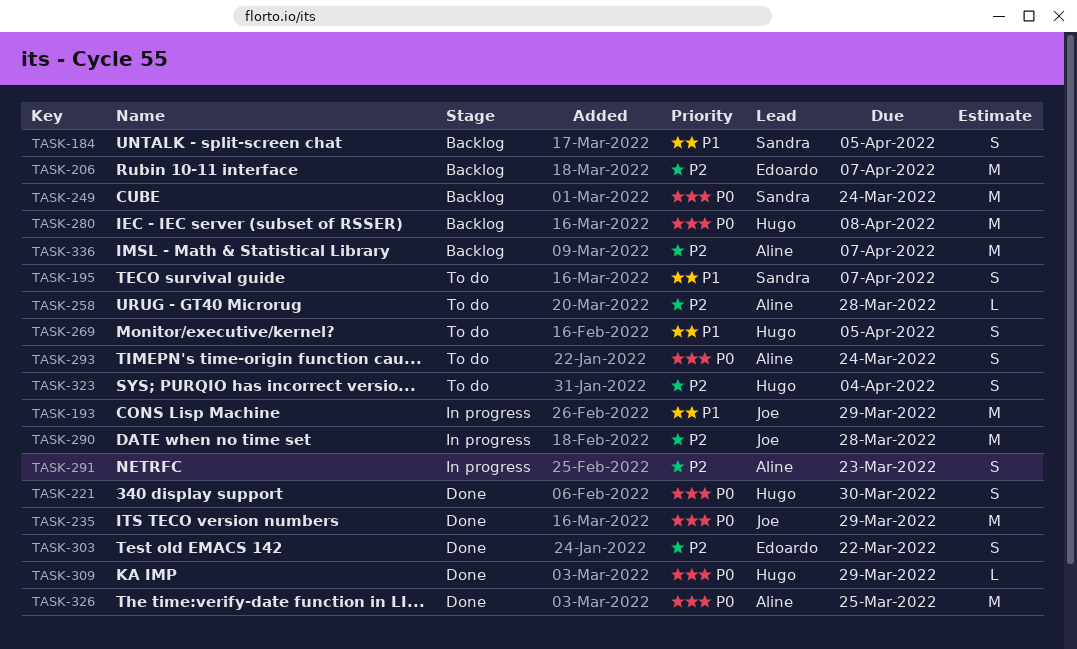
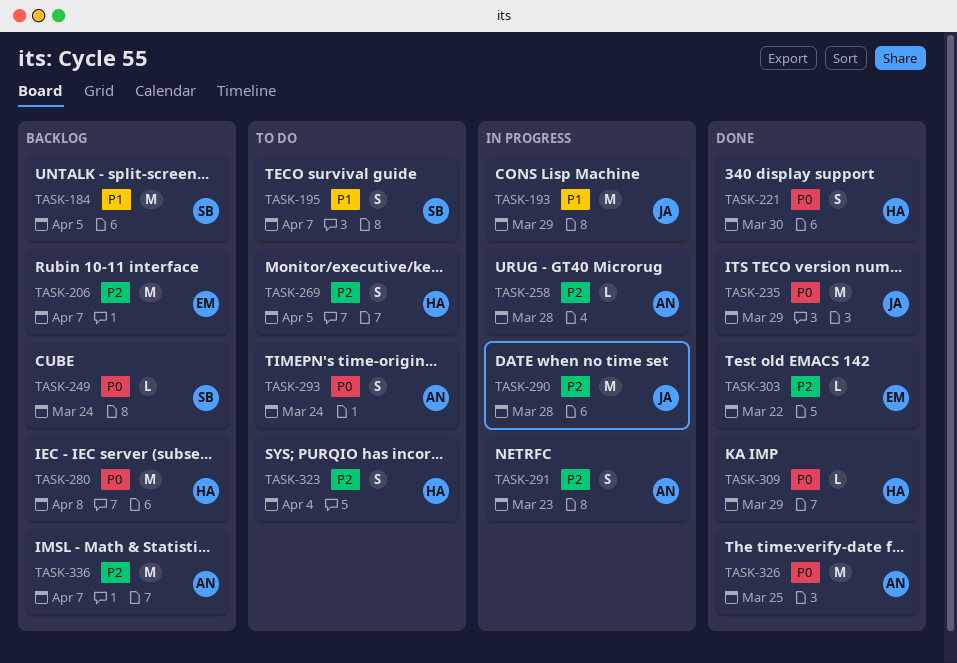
TASK-184, estimate: S -> M
TASK-249, estimate: M -> L
TASK-258, status: To do -> In progress
TASK-269, priority: P1 -> P2
TASK-303, estimate: S -> L

